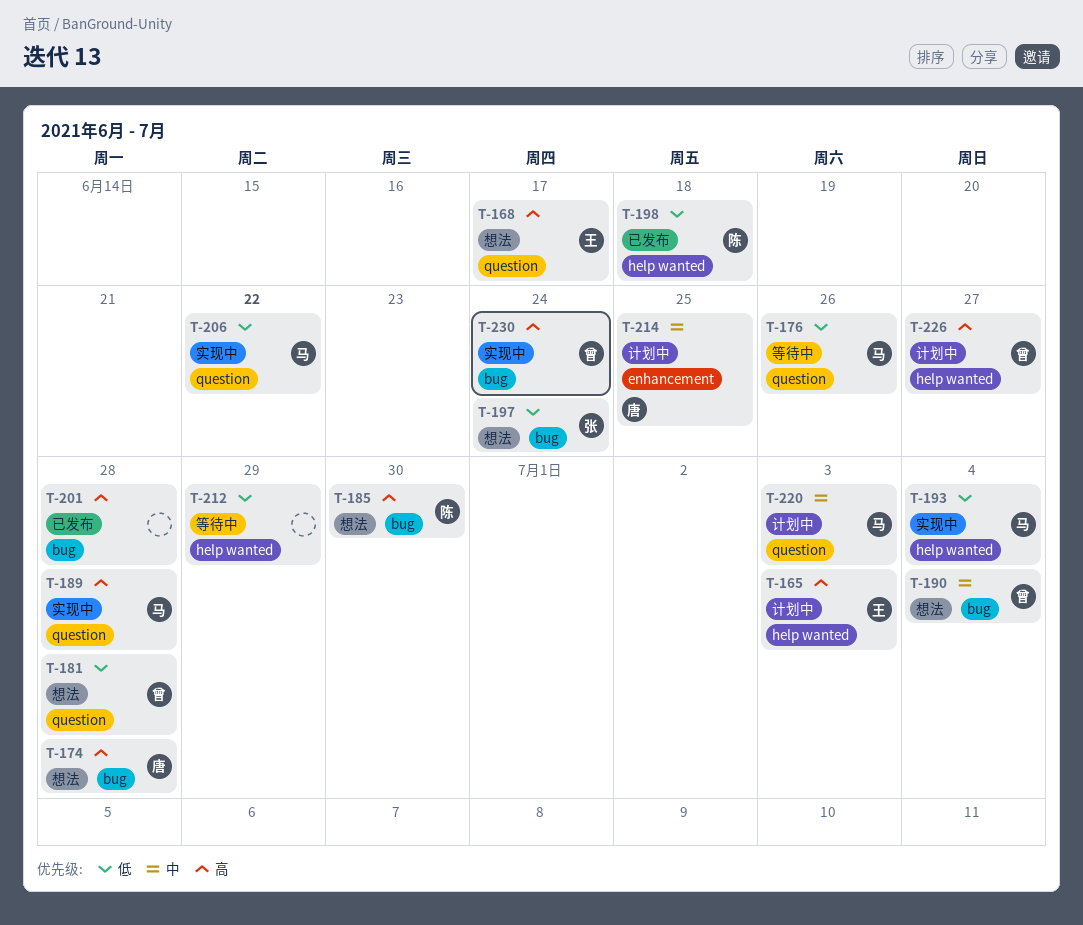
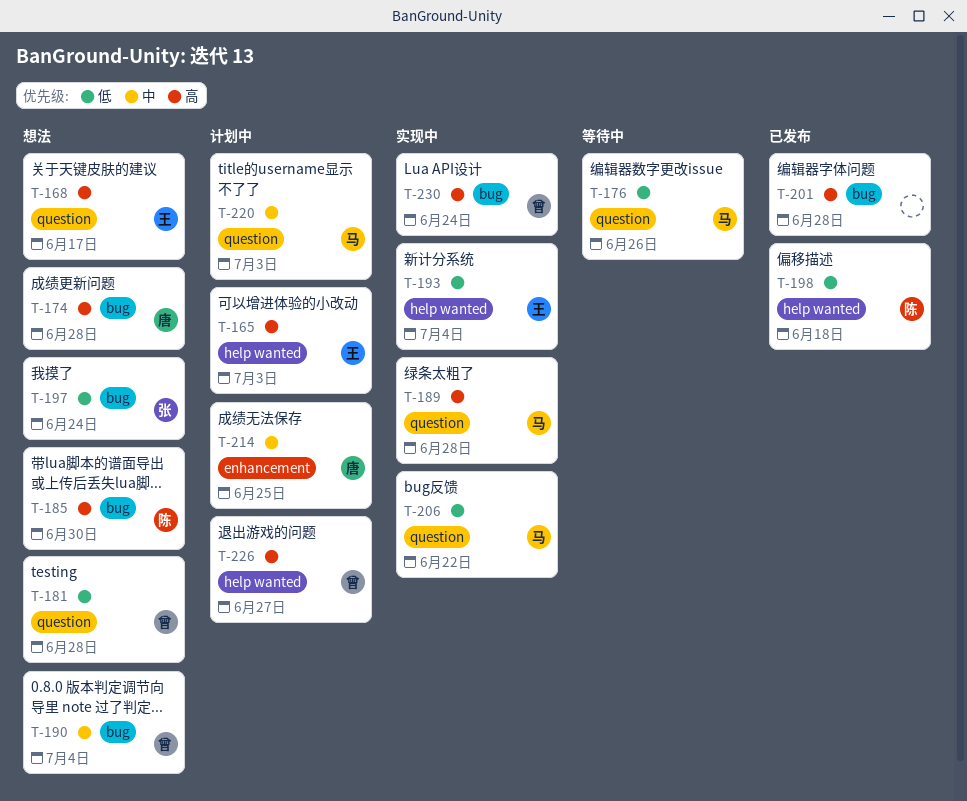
T-193, owner: 马 -> 王
T-212: present -> none

